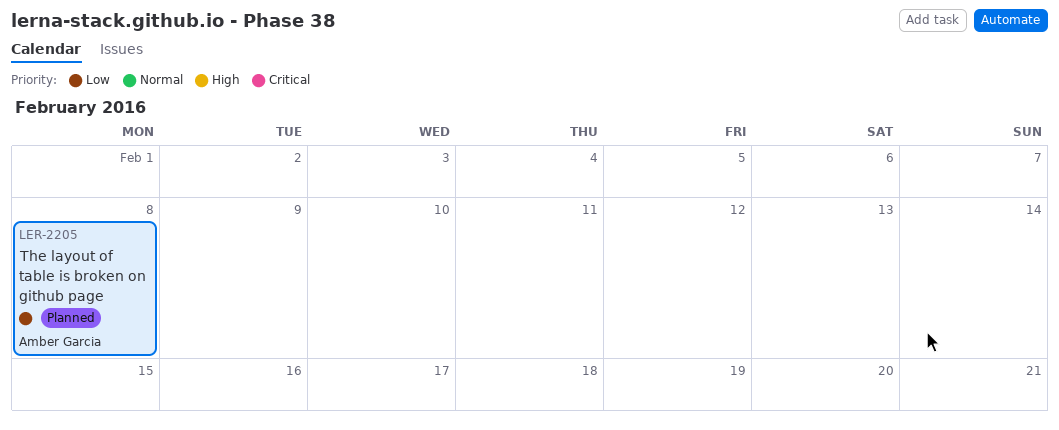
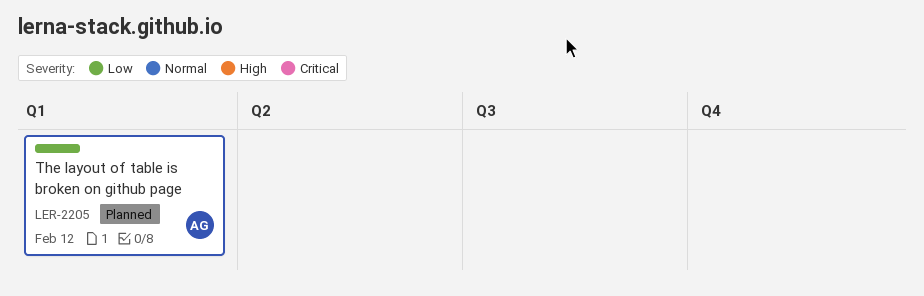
LER-2205, due: Feb 8 -> Feb 12

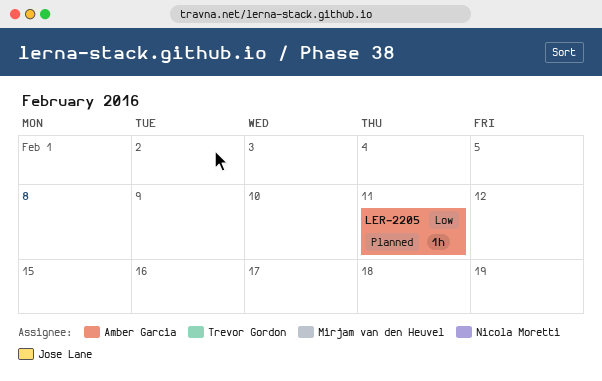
LER-2205, due: Feb 12 -> Feb 11

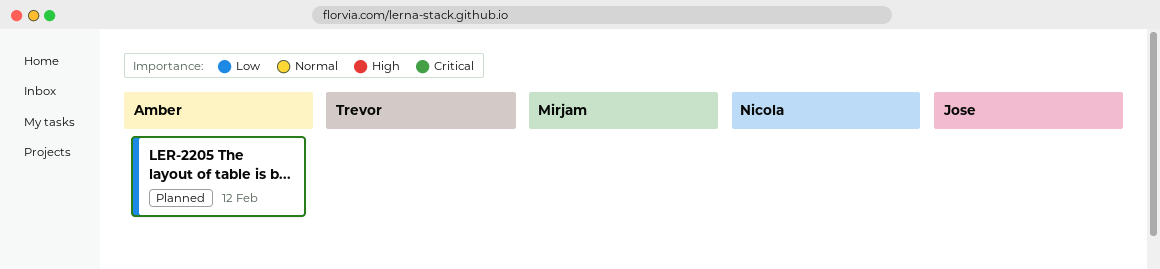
LER-2205, due: Feb 11 -> Feb 12

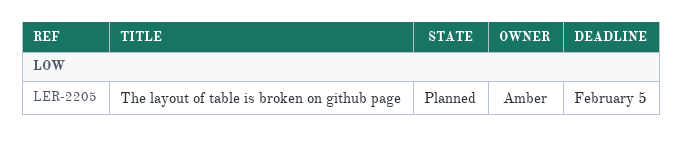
LER-2205, due: Feb 12 -> Feb 5

